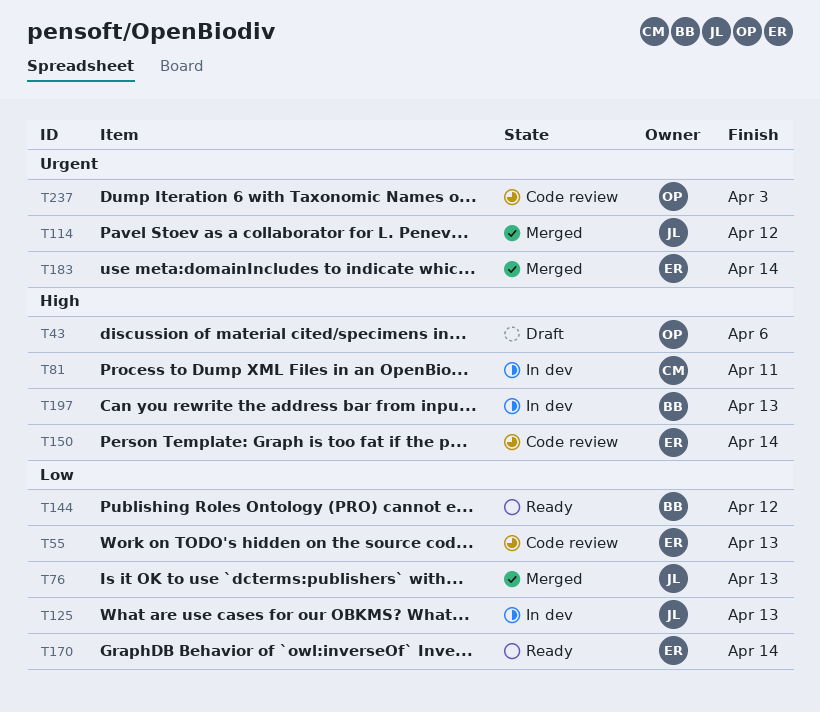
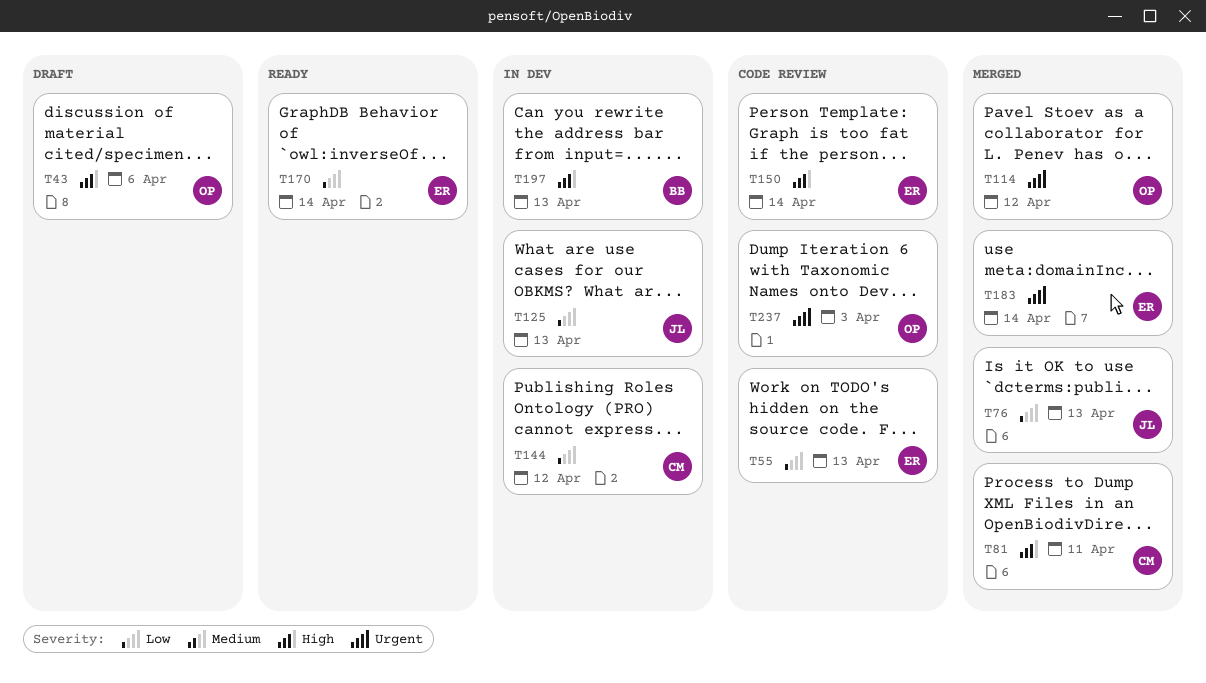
T81, status: In dev -> Merged
T114, owner: JL -> OP
T144, status: Ready -> In dev
T144, owner: BB -> CM

